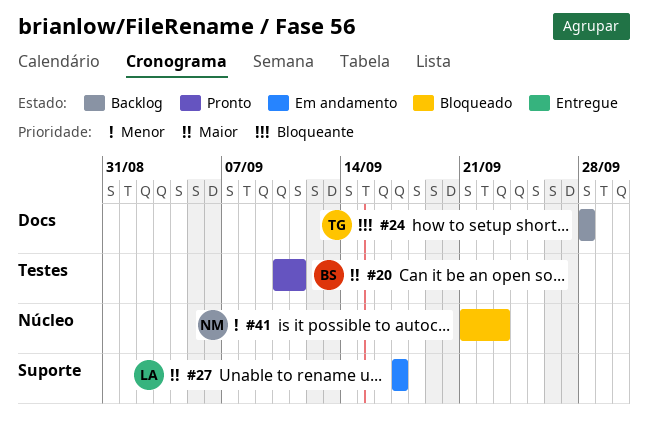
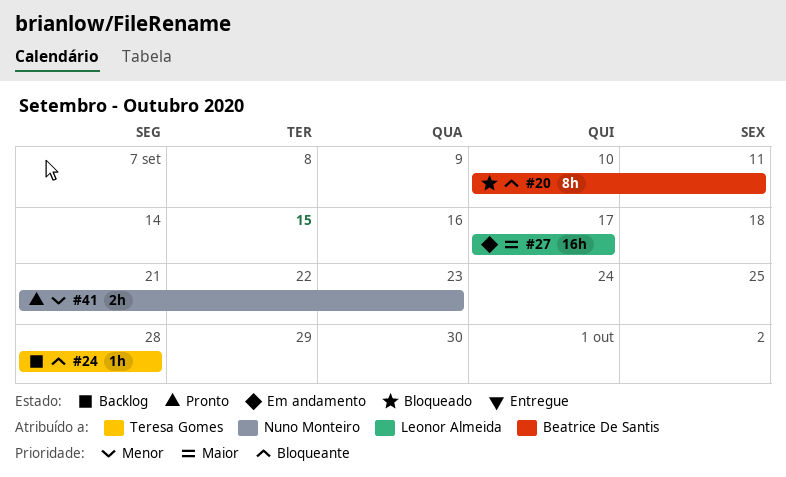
#20, status: Pronto -> Bloqueado
#20, priority: Maior -> Bloqueante
#41, status: Bloqueado -> Pronto

